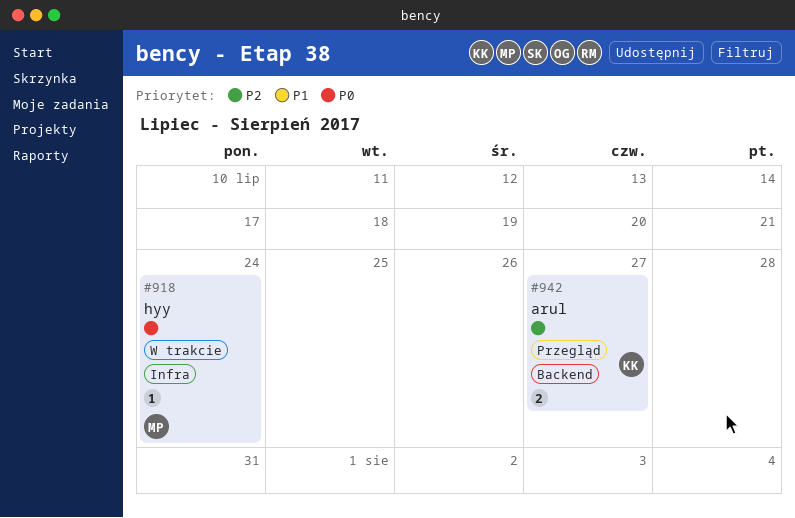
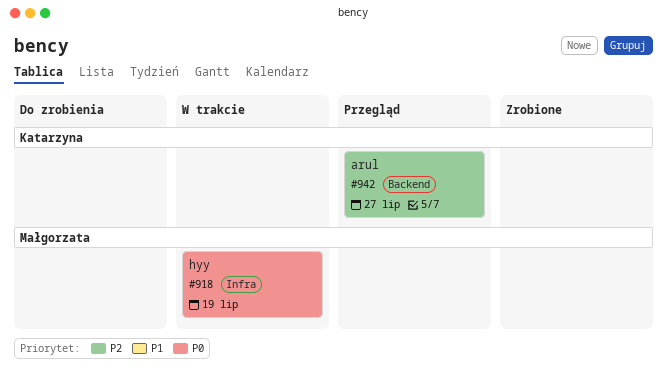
#918, due: Jul 24 -> Jul 19

